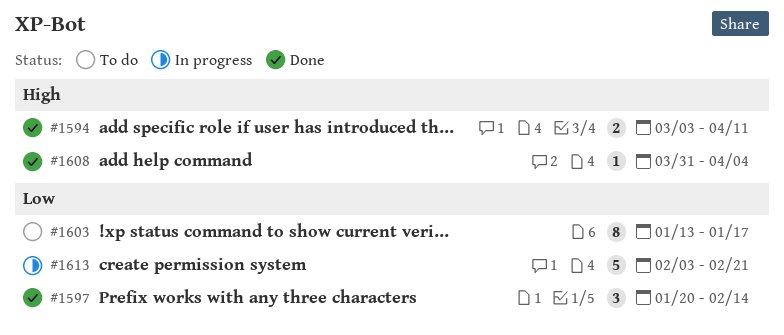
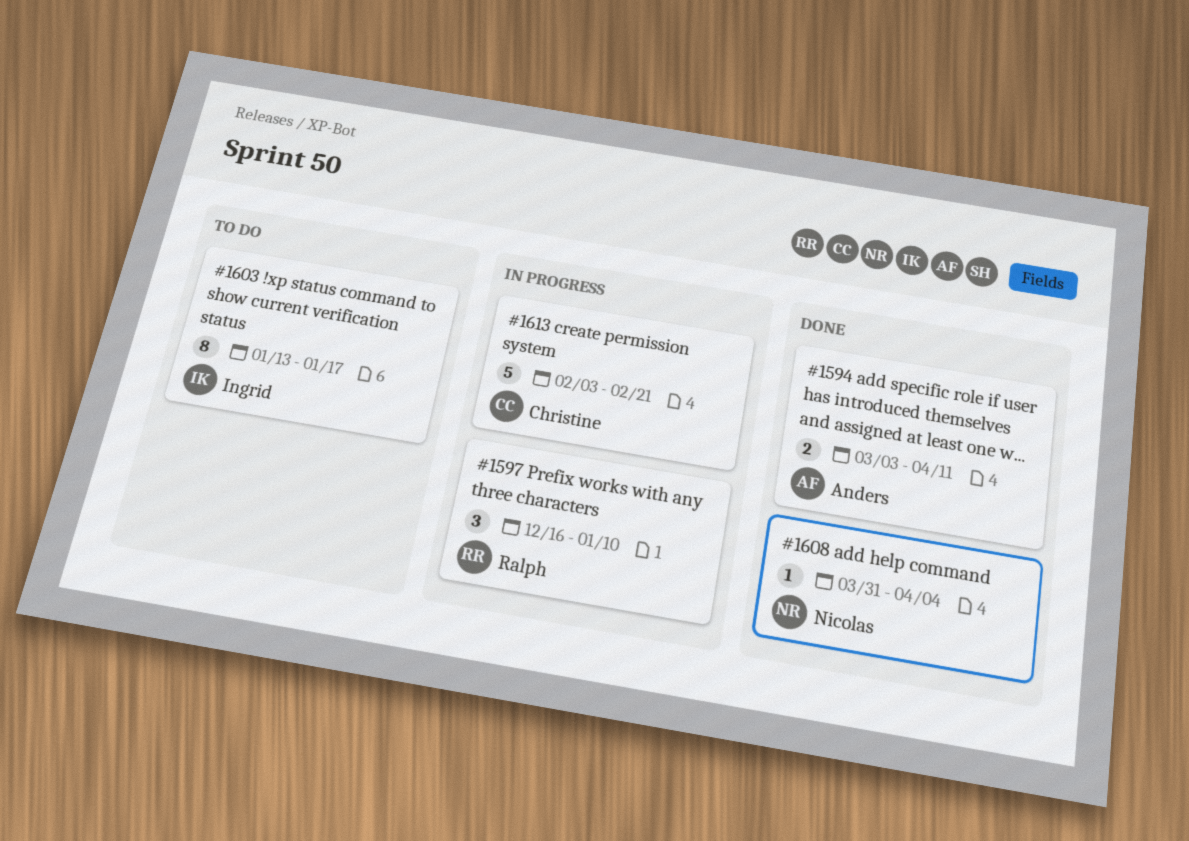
#1597, status: Done -> In progress
#1597, start: Jan 20 -> Dec 16
#1597, due: Feb 14 -> Jan 10

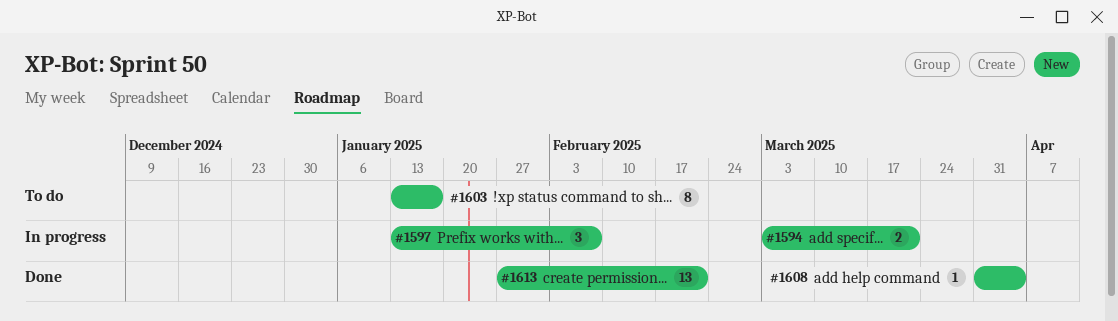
#1594, status: Done -> In progress
#1594, due: Apr 11 -> Mar 21
#1597, start: Dec 16 -> Jan 13
#1597, due: Jan 10 -> Feb 7
#1613, status: In progress -> Done
#1613, estimate: 5 -> 13
#1613, start: Feb 3 -> Jan 27

